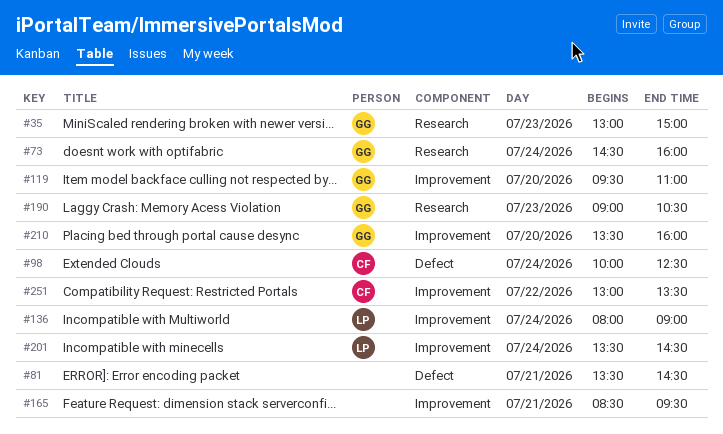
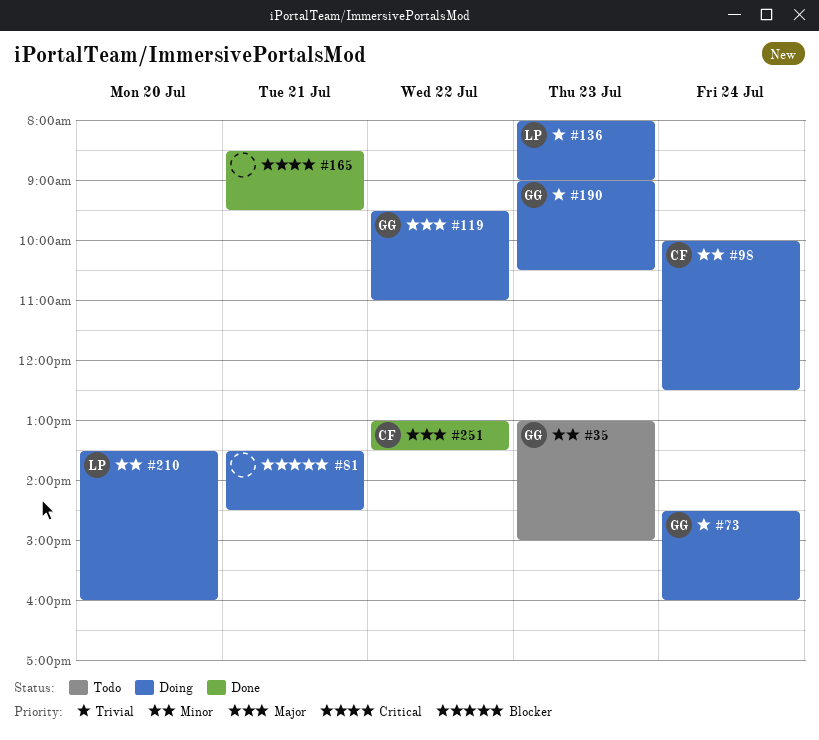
#119, day: Jul 20 -> Jul 22
#136, day: Jul 24 -> Jul 23
#201: present -> none
#210, owner: GG -> LP

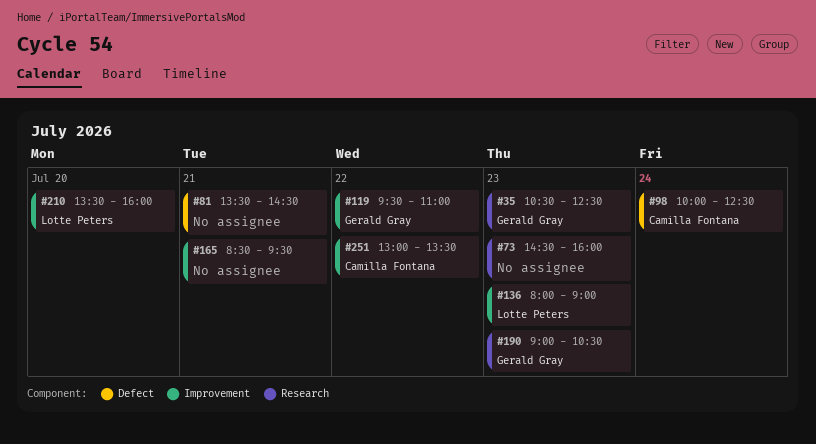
#35, begins: 13:00 -> 10:30
#35, ends: 15:00 -> 12:30
#73, owner: Gerald Gray -> none
#73, day: Jul 24 -> Jul 23

